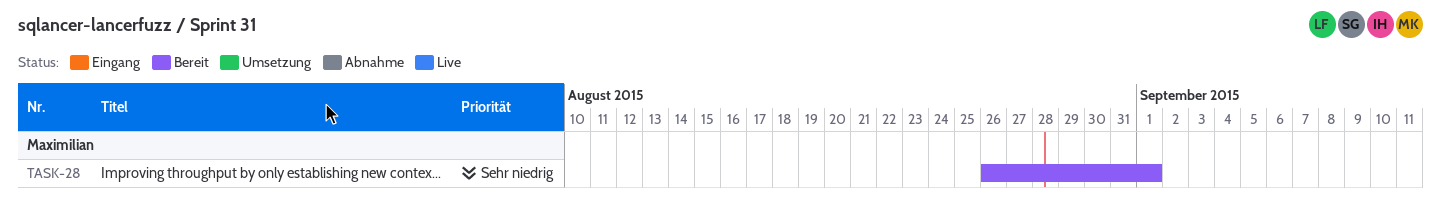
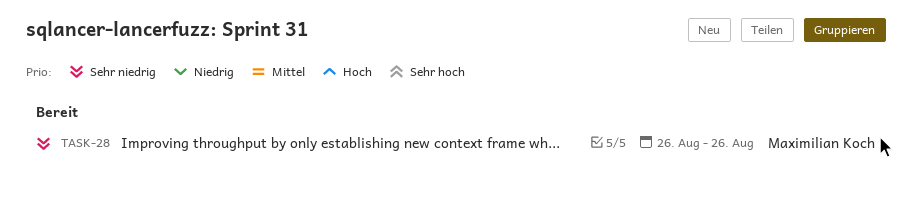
TASK-28, due: Sep 1 -> Aug 26

